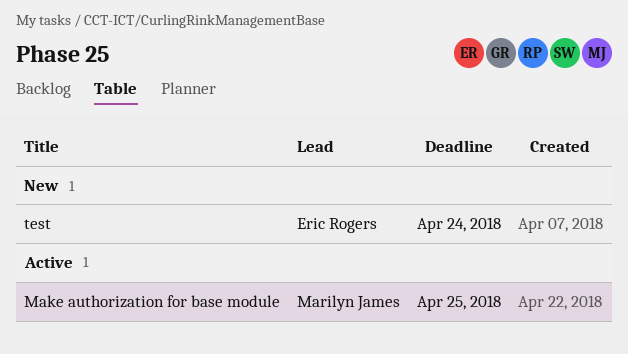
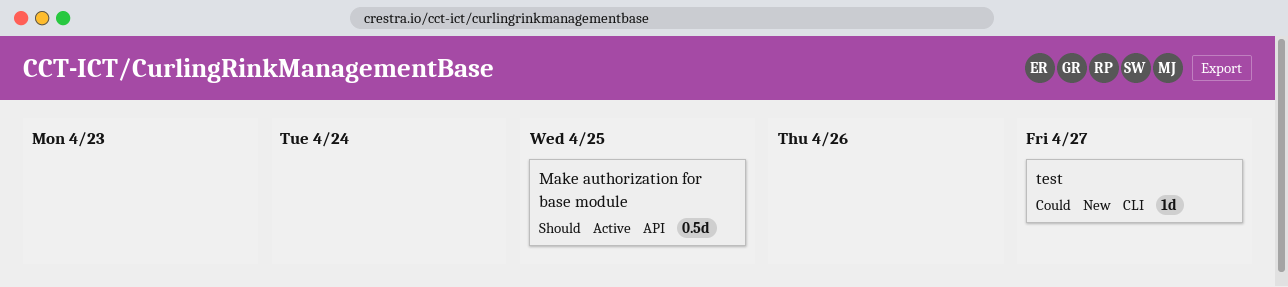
test, due: Apr 24 -> Apr 27

